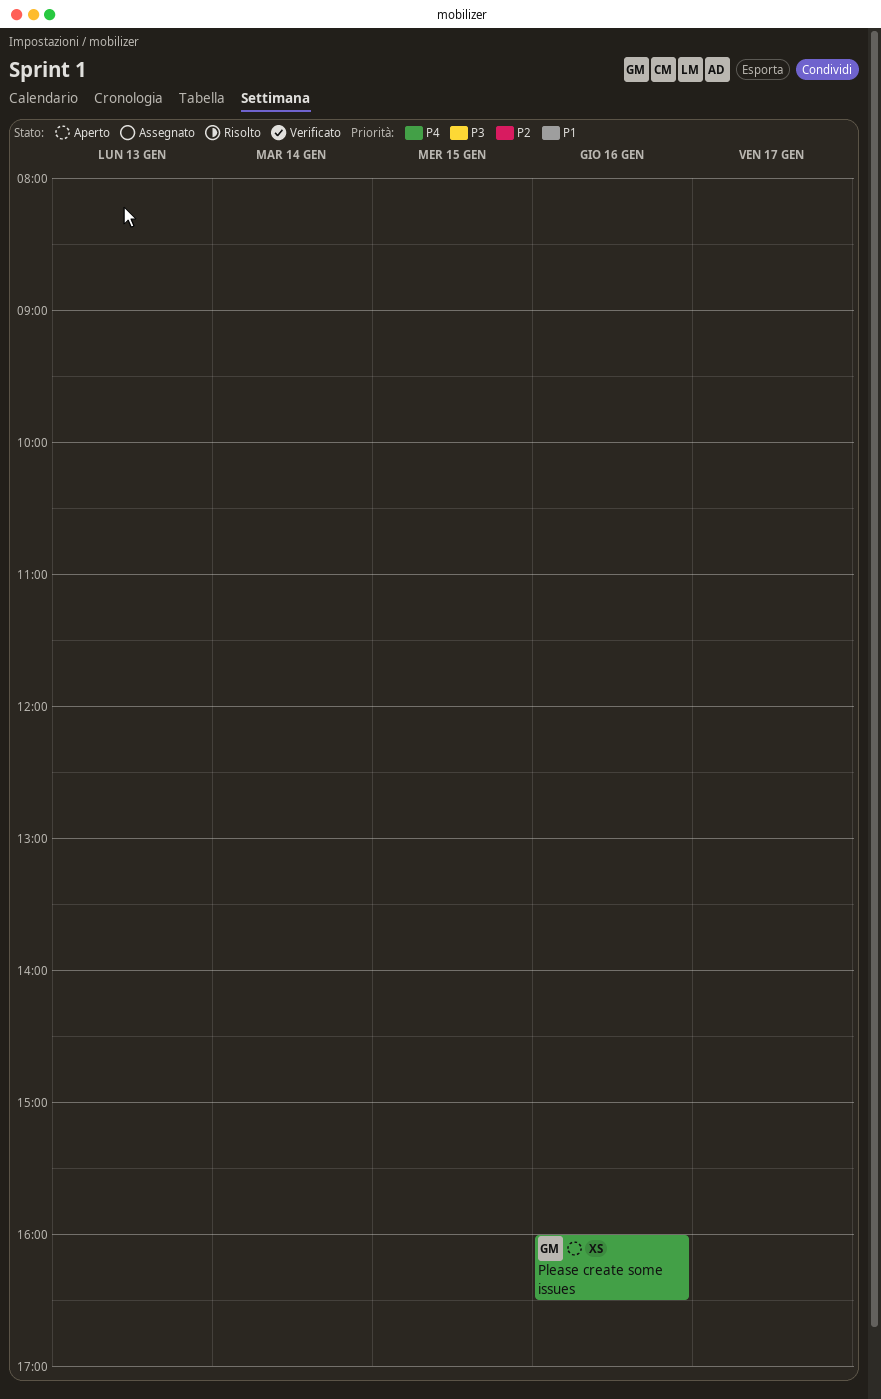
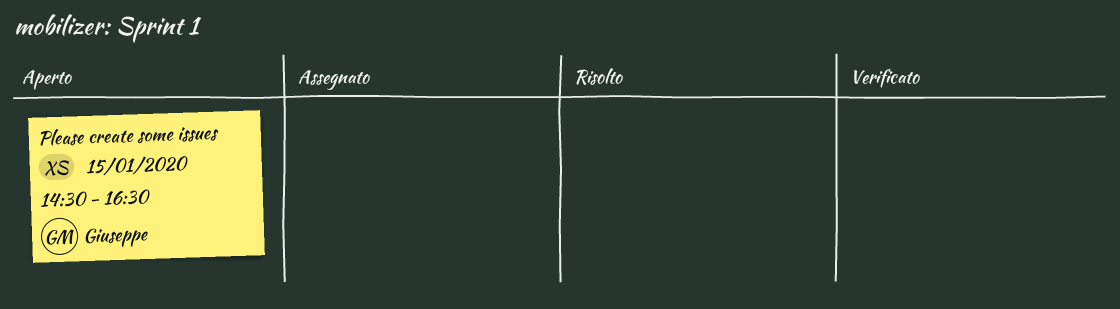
Please create some issues, day: Jan 16 -> Jan 15
Please create some issues, begins: 16:00 -> 14:30

